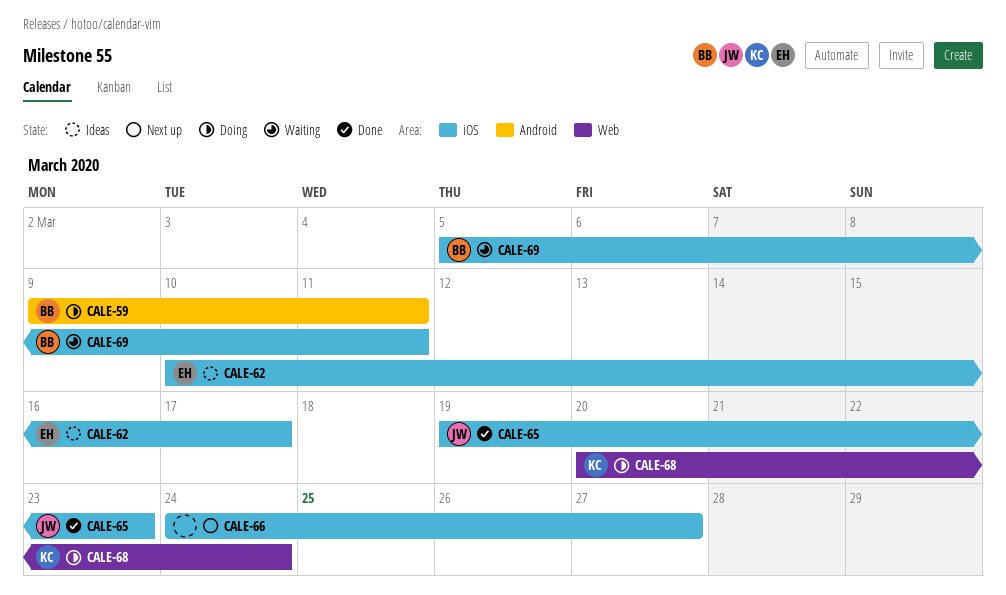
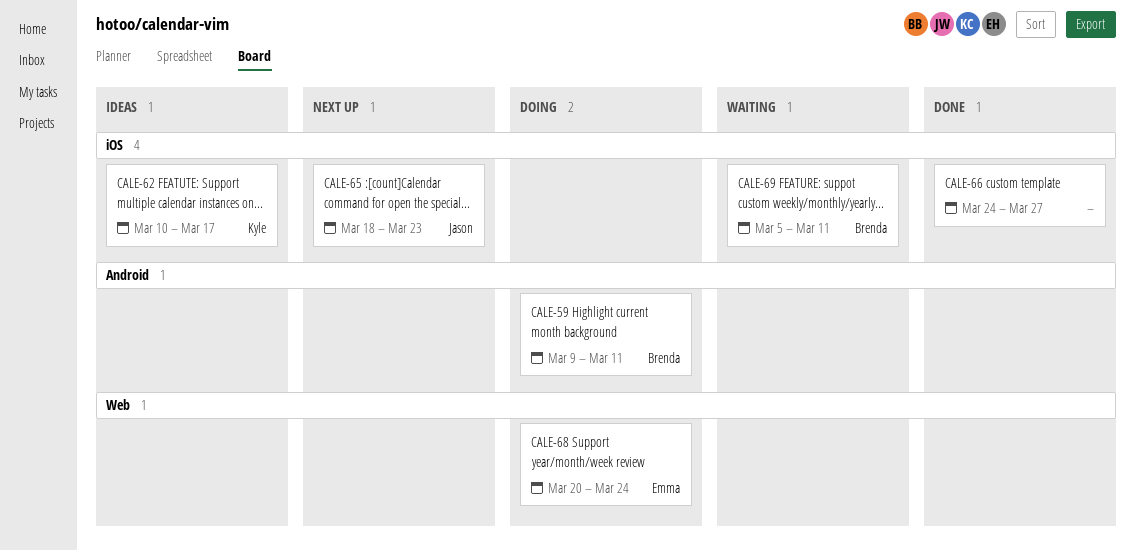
CALE-62, owner: Emma -> Kyle
CALE-65, status: Done -> Next up
CALE-65, start: Mar 19 -> Mar 18
CALE-66, status: Next up -> Done
CALE-68, owner: Kyle -> Emma

